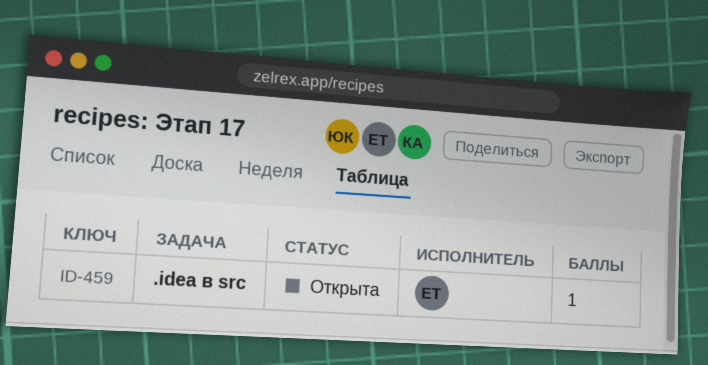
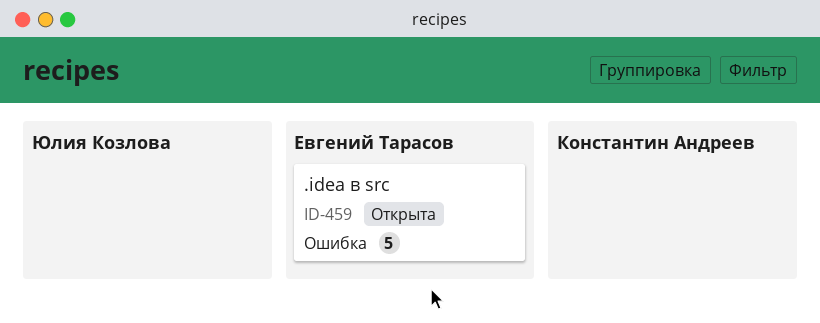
ID-459, estimate: 1 -> 5

